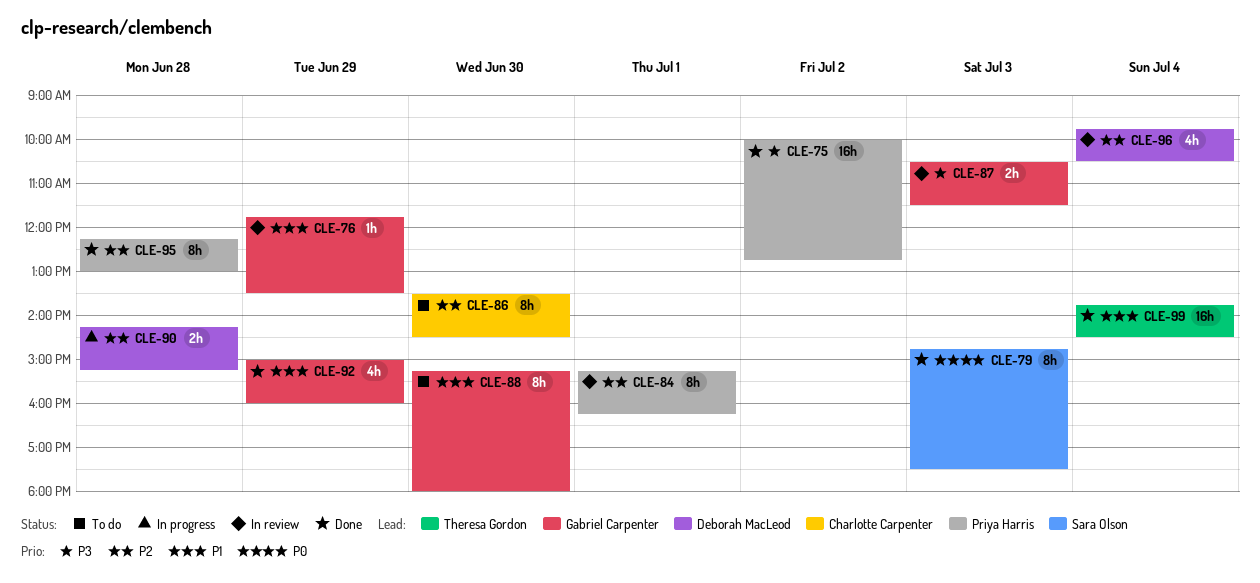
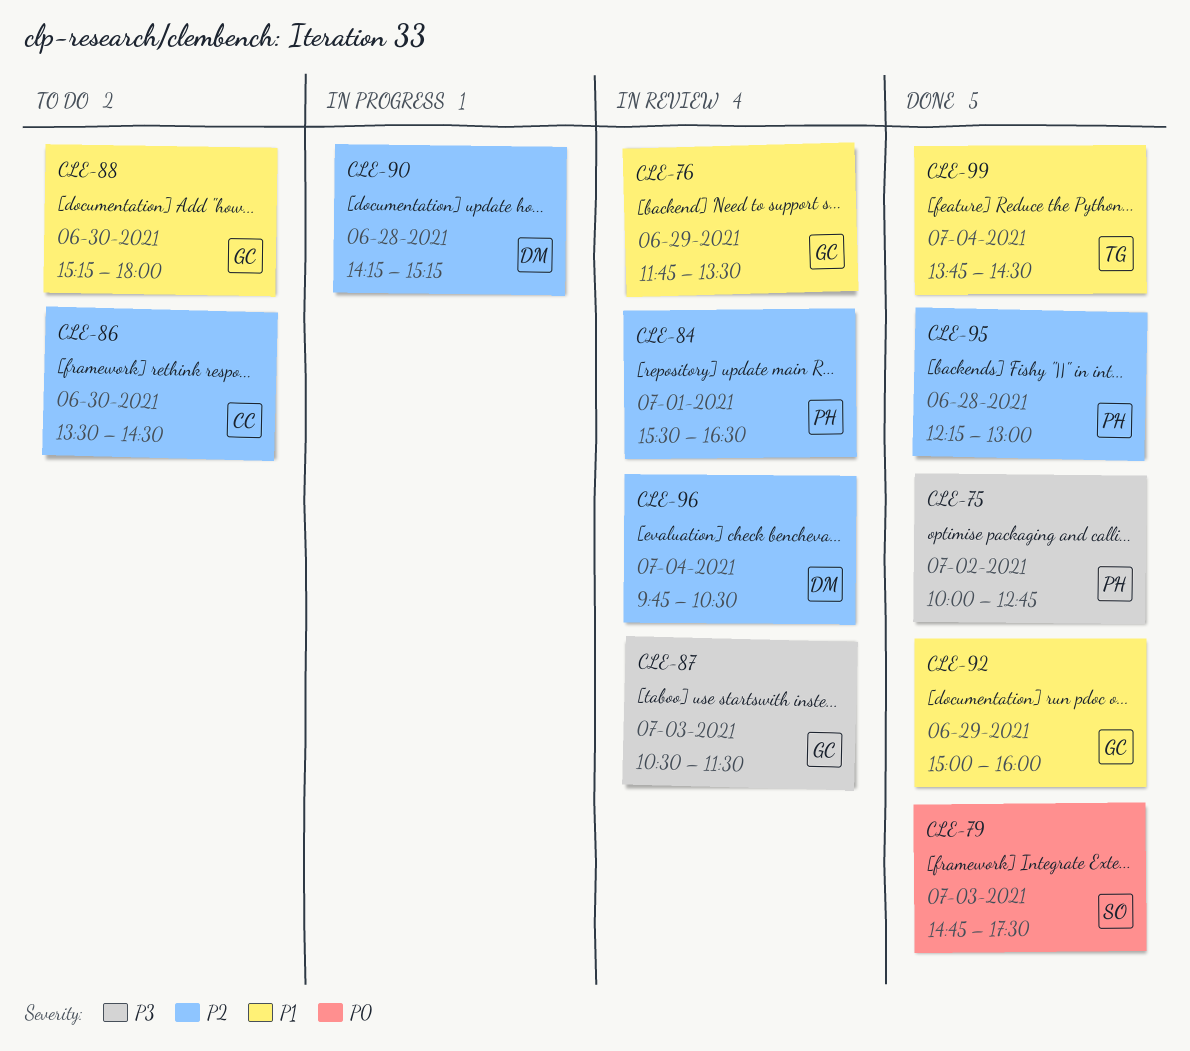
CLE-84, begins: 15:15 -> 15:30
CLE-84, ends: 16:15 -> 16:30

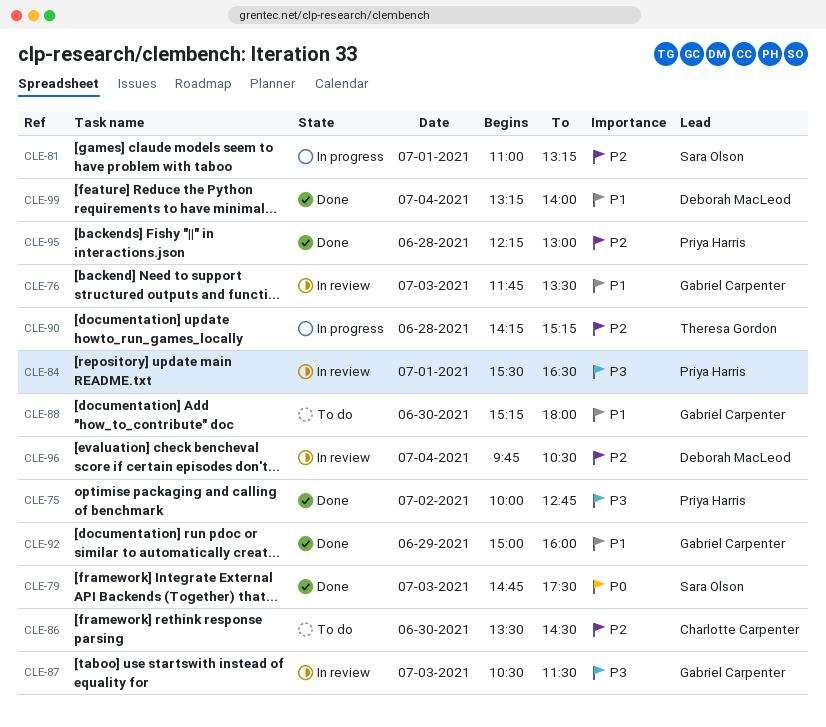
CLE-76, day: Jun 29 -> Jul 3
CLE-81: none -> present
CLE-84, priority: P2 -> P3
CLE-90, owner: Deborah MacLeod -> Theresa Gordon
CLE-99, owner: Theresa Gordon -> Deborah MacLeod
CLE-99, begins: 13:45 -> 13:15
CLE-99, ends: 14:30 -> 14:00

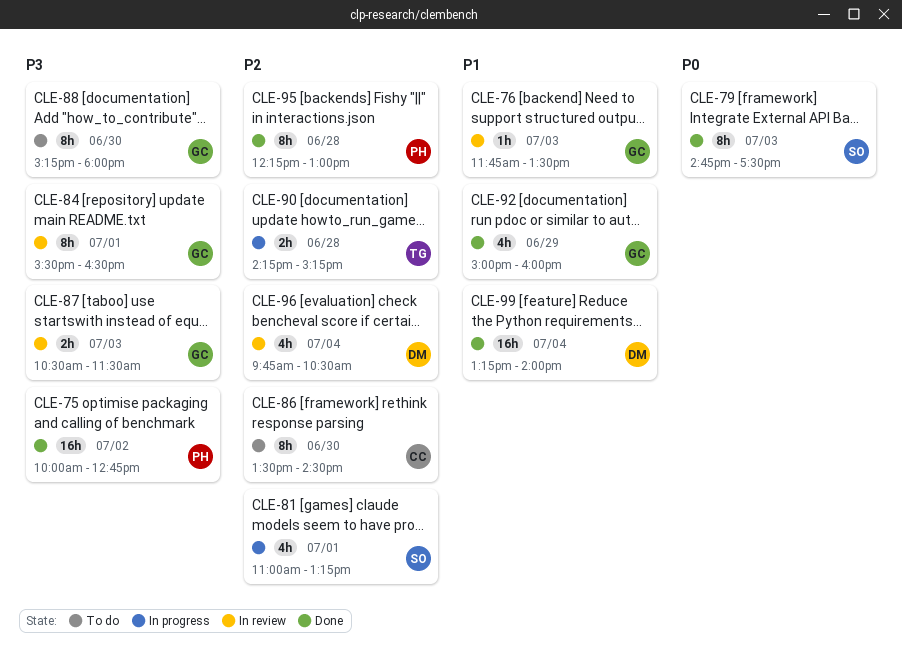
CLE-84, owner: Priya Harris -> Gabriel Carpenter
CLE-88, priority: P1 -> P3

